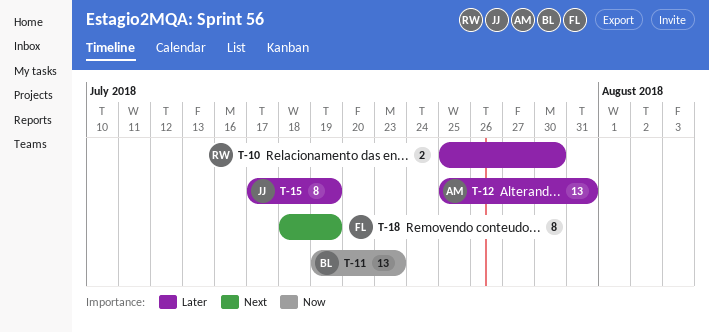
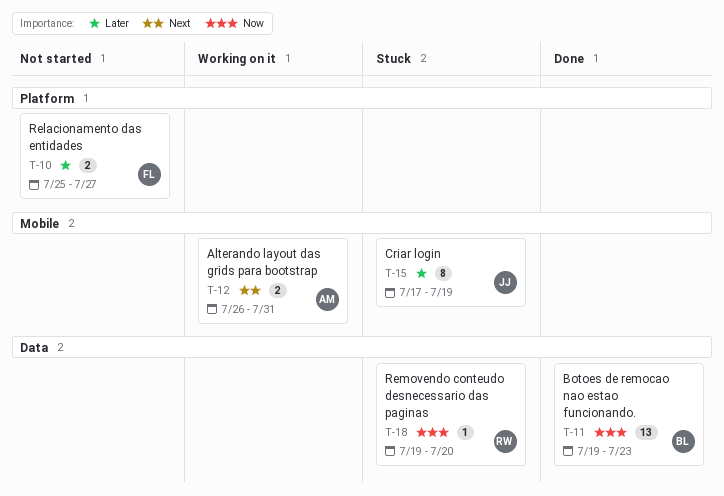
T-10, owner: RW -> FL
T-10, due: Jul 30 -> Jul 27
T-12, priority: Later -> Next
T-12, estimate: 13 -> 2
T-12, start: Jul 25 -> Jul 26
T-18, owner: FL -> RW
T-18, priority: Next -> Now
T-18, estimate: 8 -> 1
T-18, start: Jul 18 -> Jul 19
T-18, due: Jul 19 -> Jul 20

